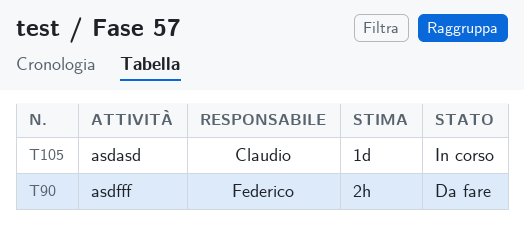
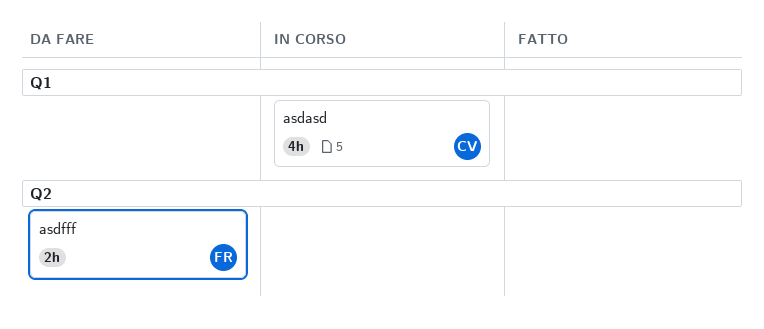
asdasd, estimate: 1d -> 4h

